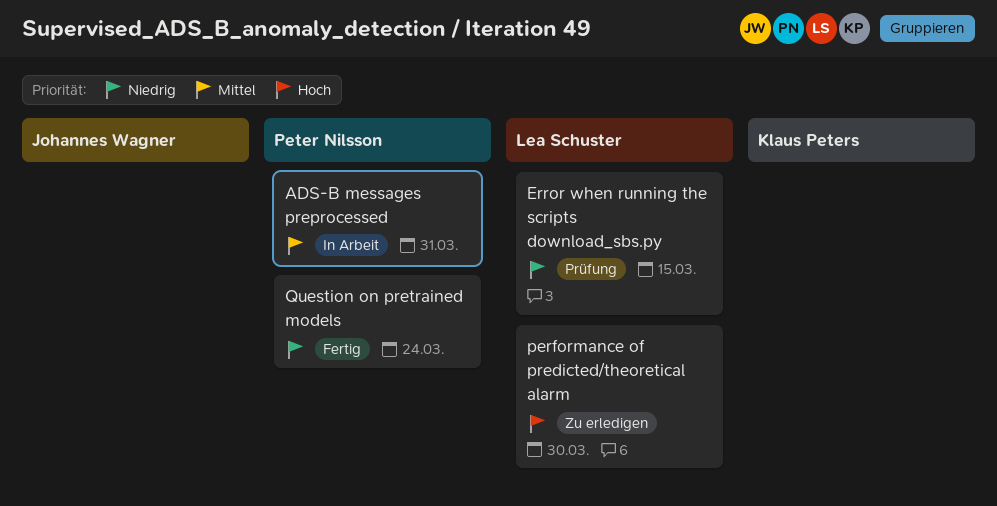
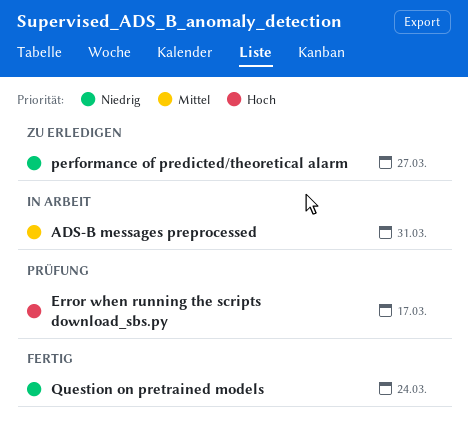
Error when running the scripts download_sbs.py, priority: Niedrig -> Hoch
Error when running the scripts download_sbs.py, due: Mar 15 -> Mar 17
performance of predicted/theoretical alarm, priority: Hoch -> Niedrig
performance of predicted/theoretical alarm, due: Mar 30 -> Mar 27

